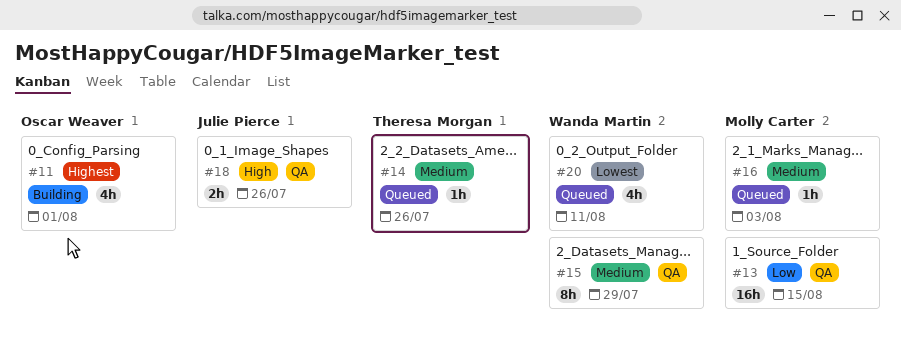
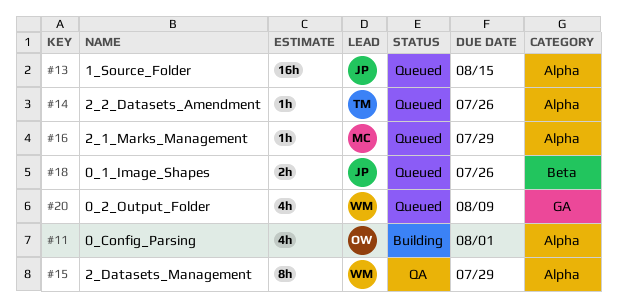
#13, status: QA -> Queued
#13, owner: Molly Carter -> Julie Pierce
#16, due: Aug 3 -> Jul 29
#18, status: QA -> Queued
#20, due: Aug 11 -> Aug 9

